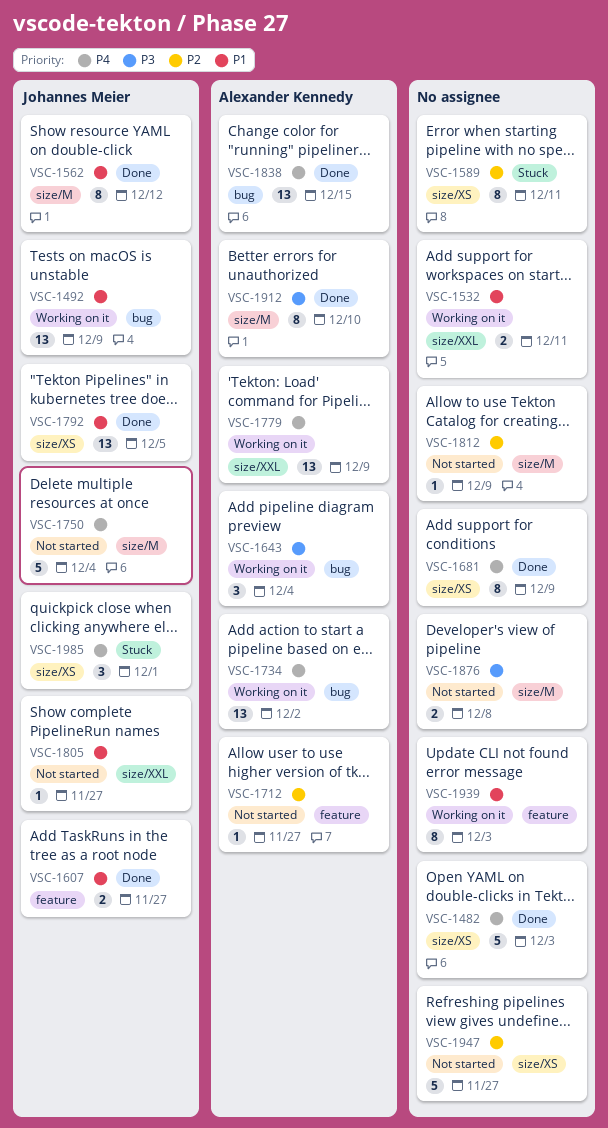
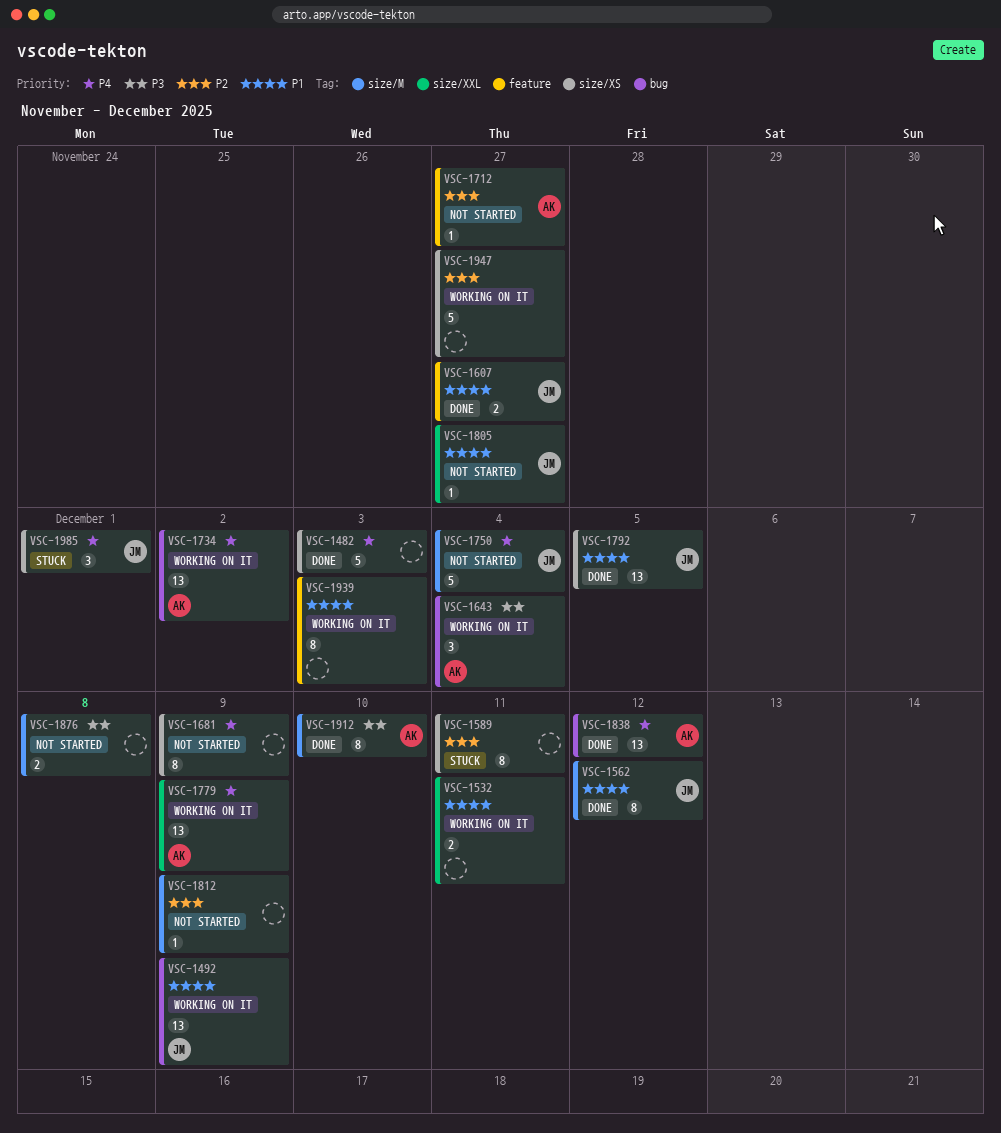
VSC-1681, status: Done -> Not started
VSC-1838, due: Dec 15 -> Dec 12
VSC-1947, status: Not started -> Working on it

